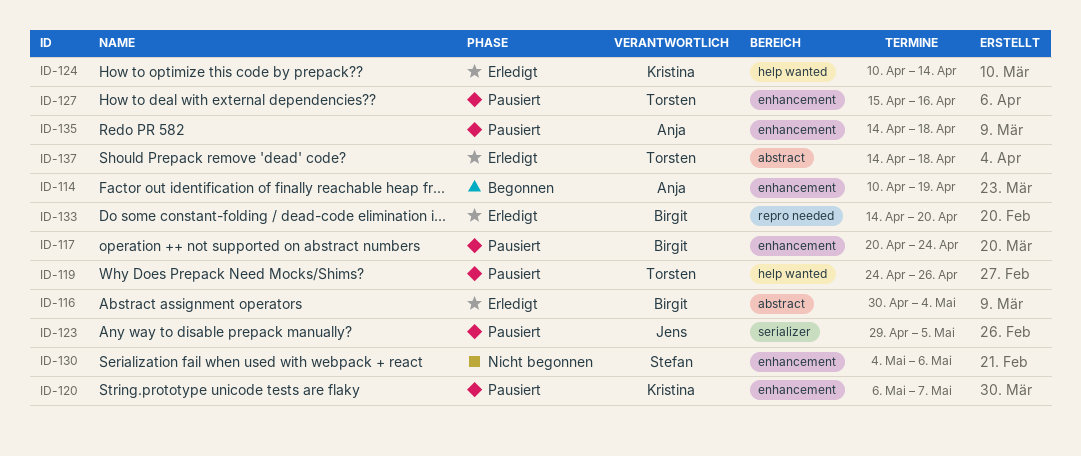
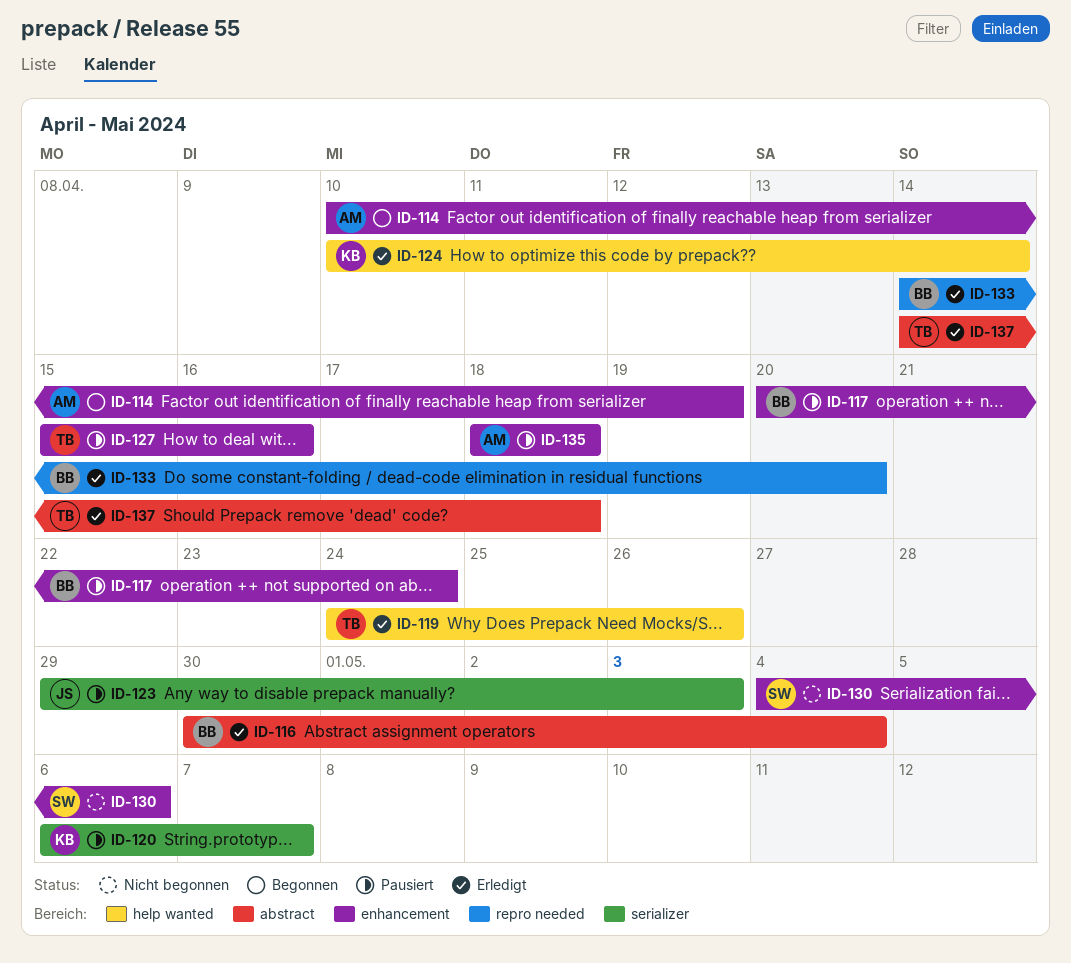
ID-119, status: Pausiert -> Erledigt
ID-120, label: enhancement -> serializer
ID-123, due: May 5 -> May 3
ID-135, start: Apr 14 -> Apr 18

